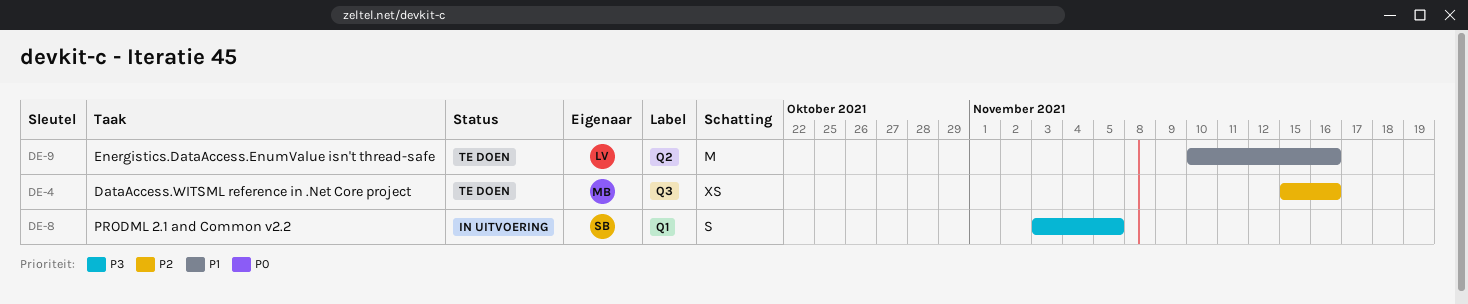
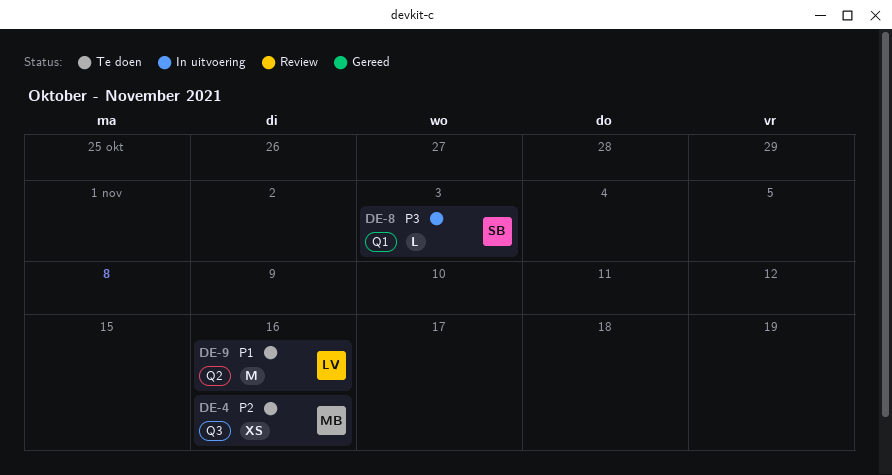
DE-8, estimate: S -> L
DE-8, due: Nov 5 -> Nov 3

